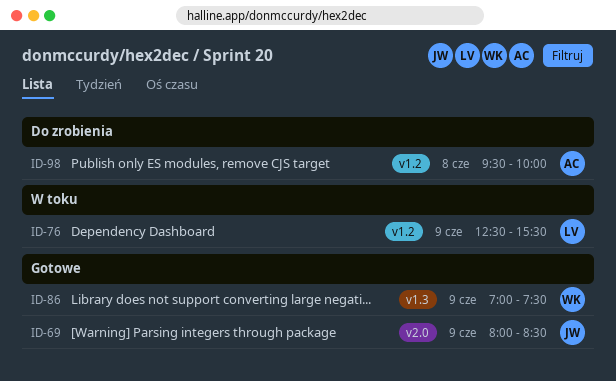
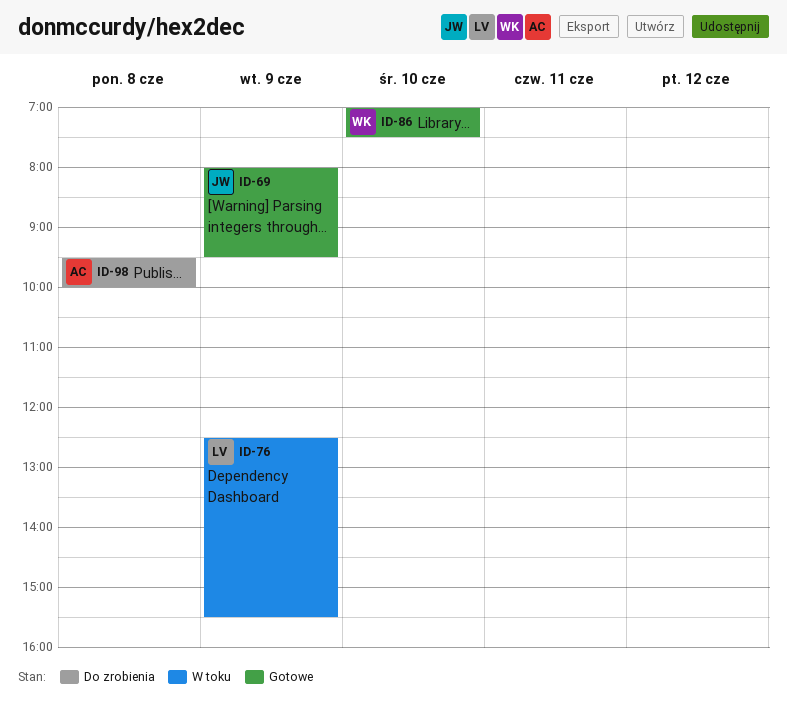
ID-69, ends: 08:30 -> 09:30
ID-86, day: Jun 9 -> Jun 10

